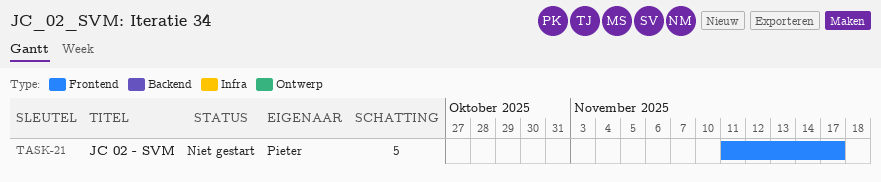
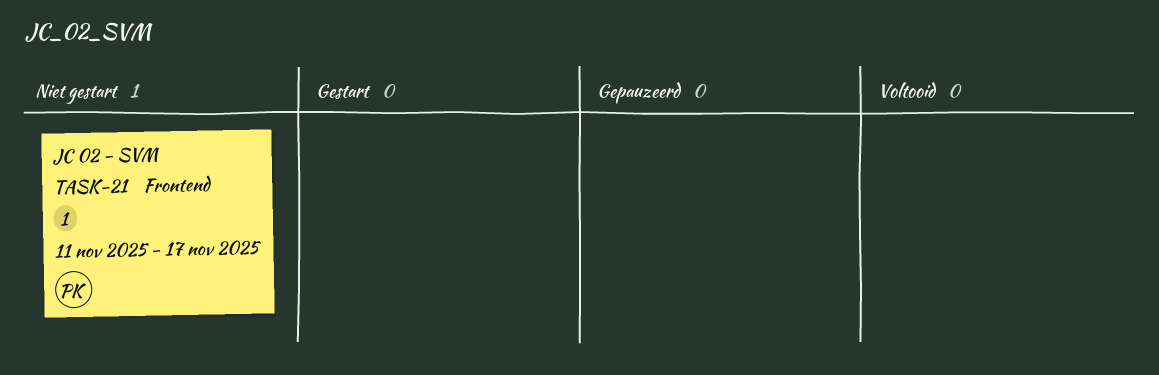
TASK-21, estimate: 5 -> 1

